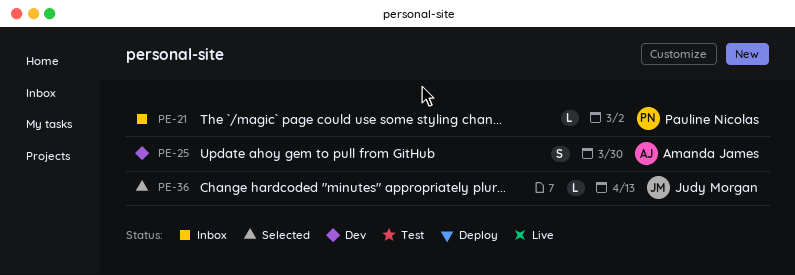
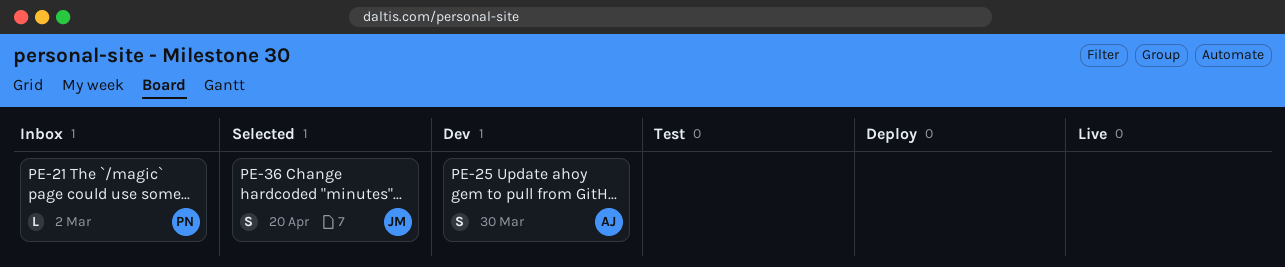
PE-36, estimate: L -> S
PE-36, due: Apr 13 -> Apr 20

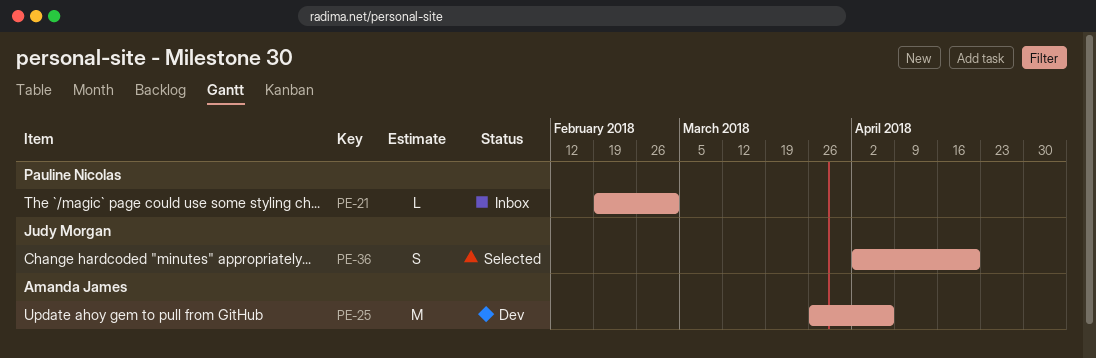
PE-25, estimate: S -> M
PE-25, due: Mar 30 -> Apr 6

